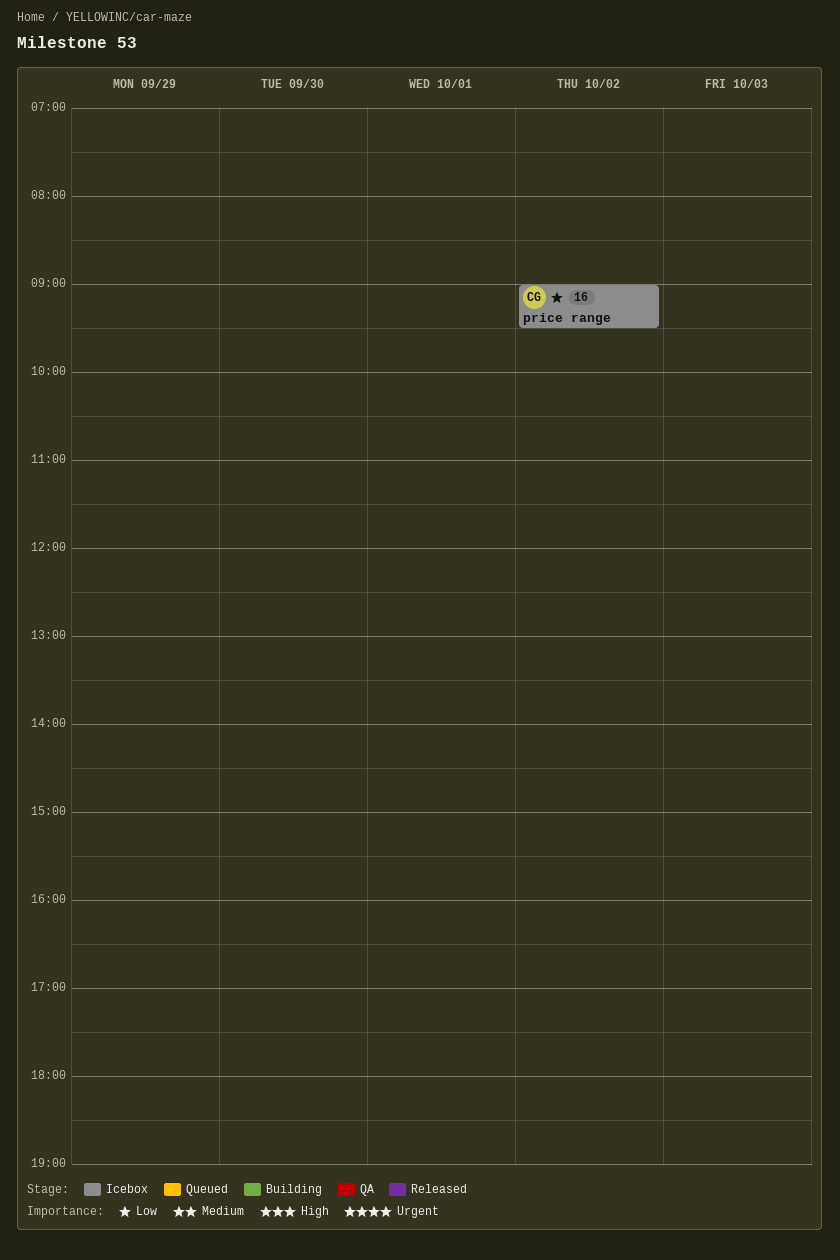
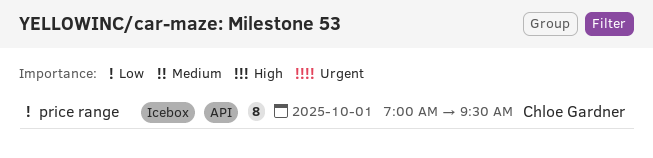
price range, estimate: 16 -> 8
price range, day: Oct 2 -> Oct 1
price range, begins: 09:00 -> 07:00

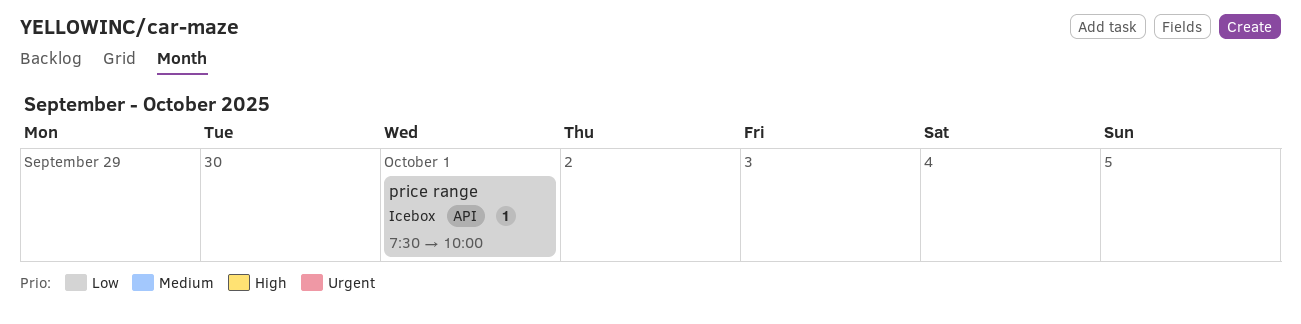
price range, estimate: 8 -> 1
price range, begins: 07:00 -> 07:30
price range, ends: 09:30 -> 10:00

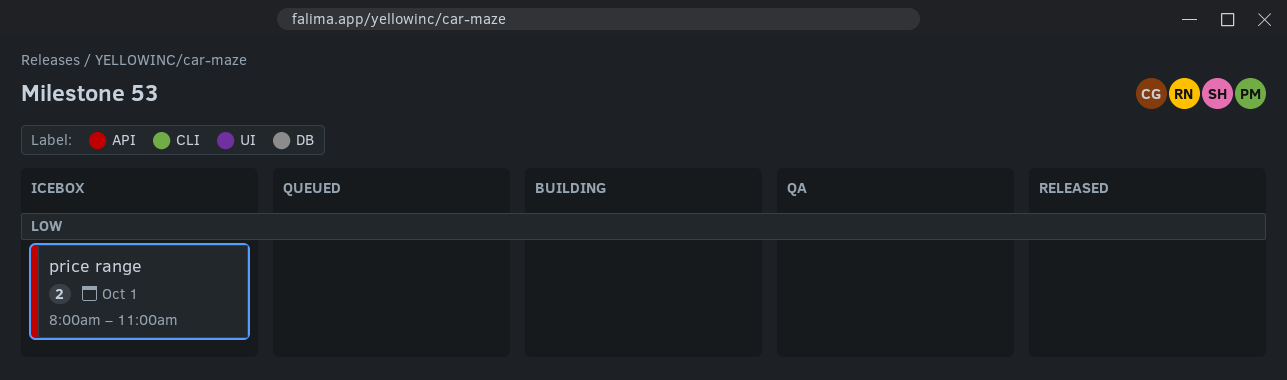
price range, estimate: 1 -> 2
price range, begins: 07:30 -> 08:00
price range, ends: 10:00 -> 11:00

